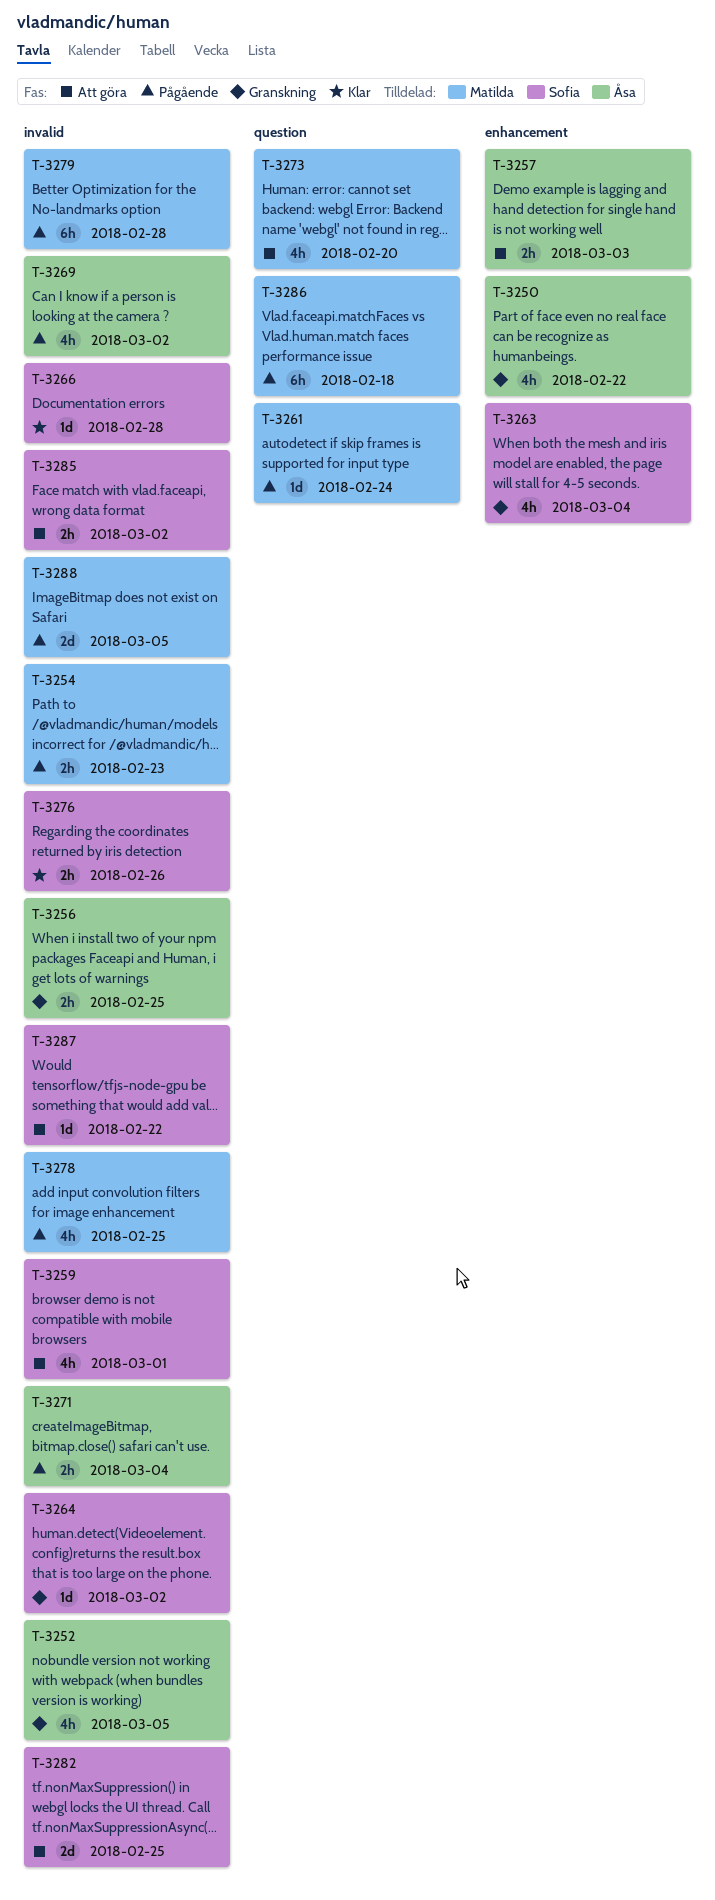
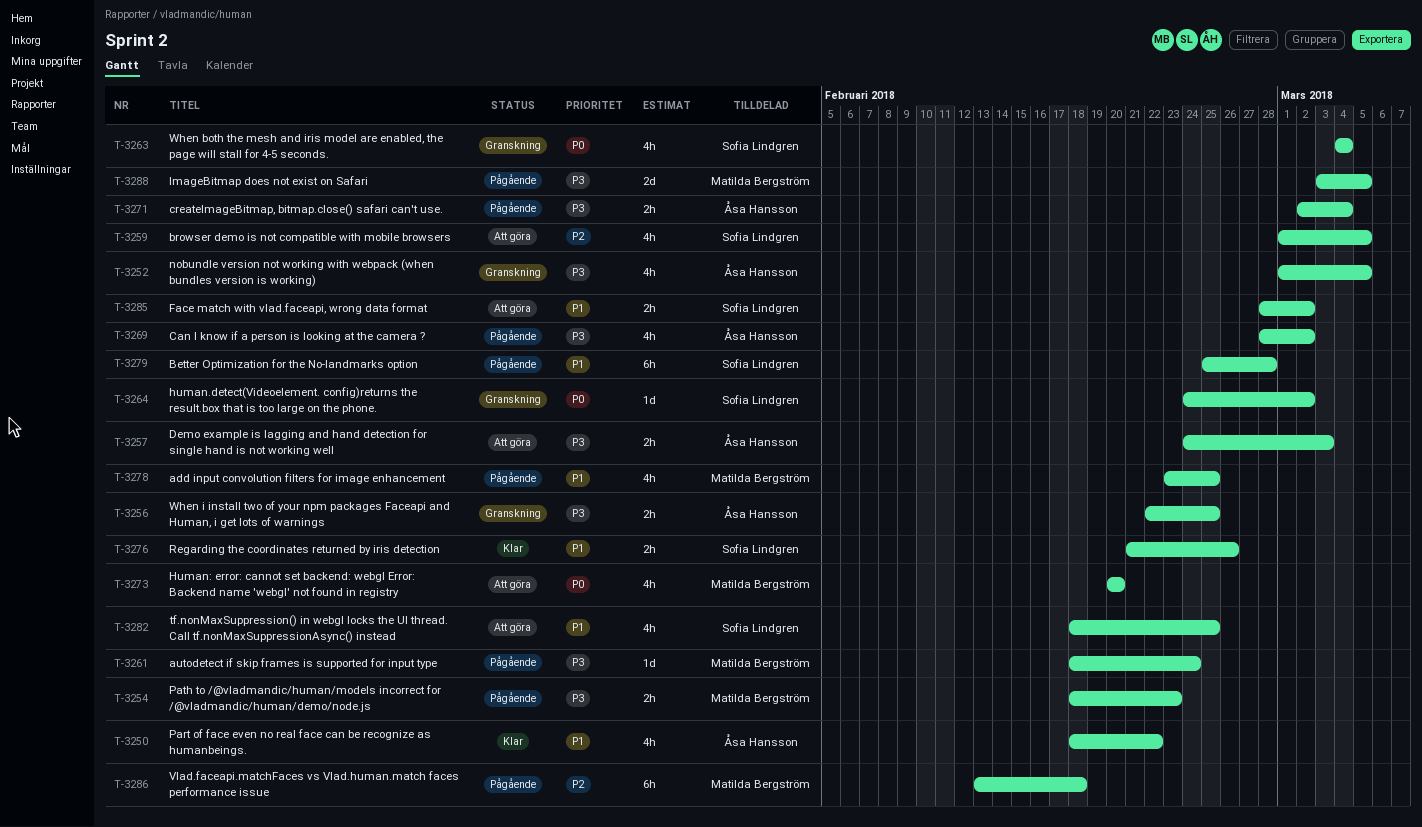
T-3250, status: Granskning -> Klar
T-3259, due: Mar 1 -> Mar 5
T-3266: present -> none
T-3279, owner: Matilda Bergström -> Sofia Lindgren
T-3282, estimate: 2d -> 4h
T-3287: present -> none

